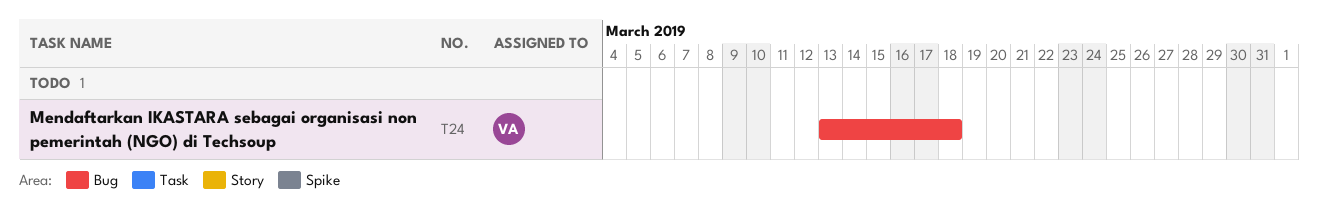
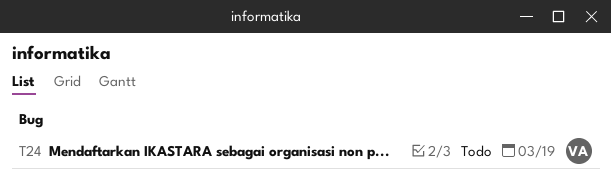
T24, due: Mar 18 -> Mar 19

